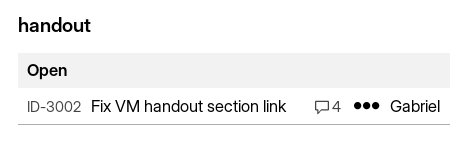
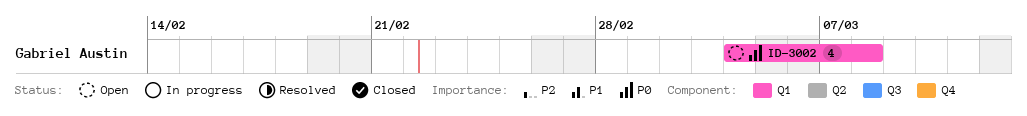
ID-3002, estimate: 3 -> 4

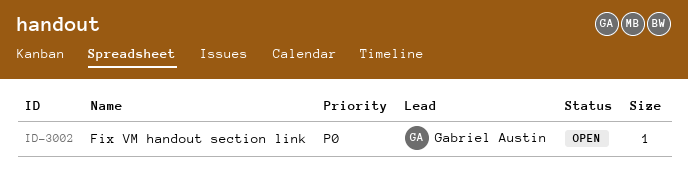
ID-3002, estimate: 4 -> 1

